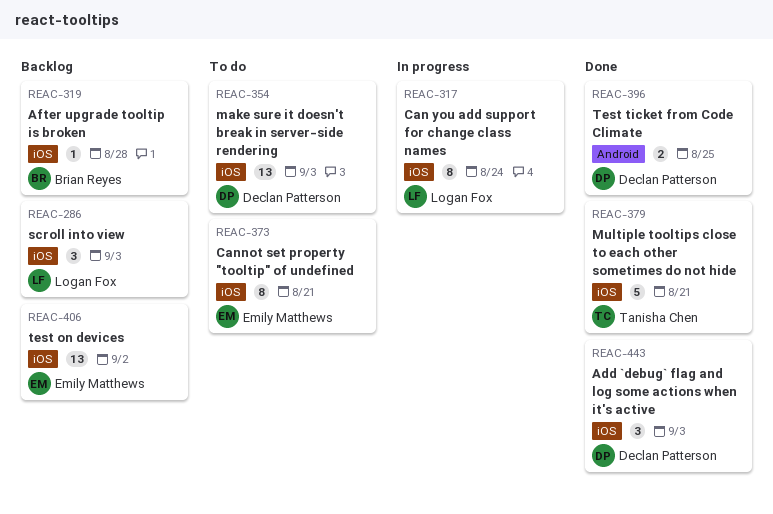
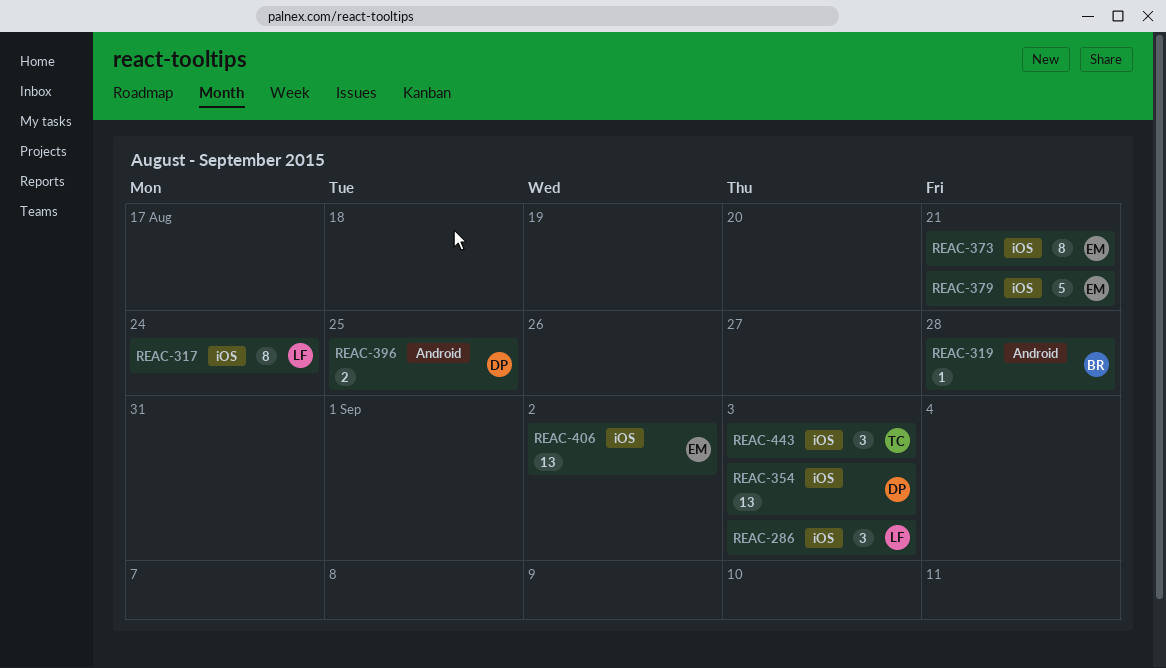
REAC-319, label: iOS -> Android
REAC-379, owner: Tanisha Chen -> Emily Matthews
REAC-443, owner: Declan Patterson -> Tanisha Chen

